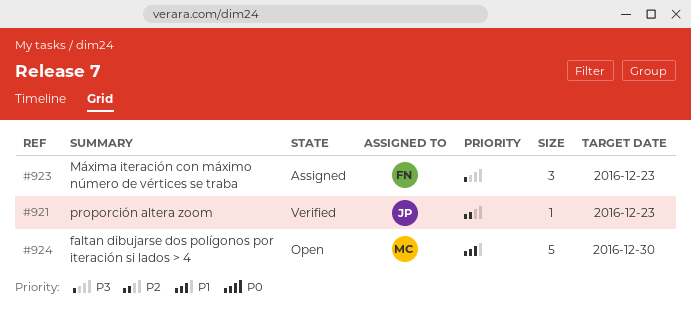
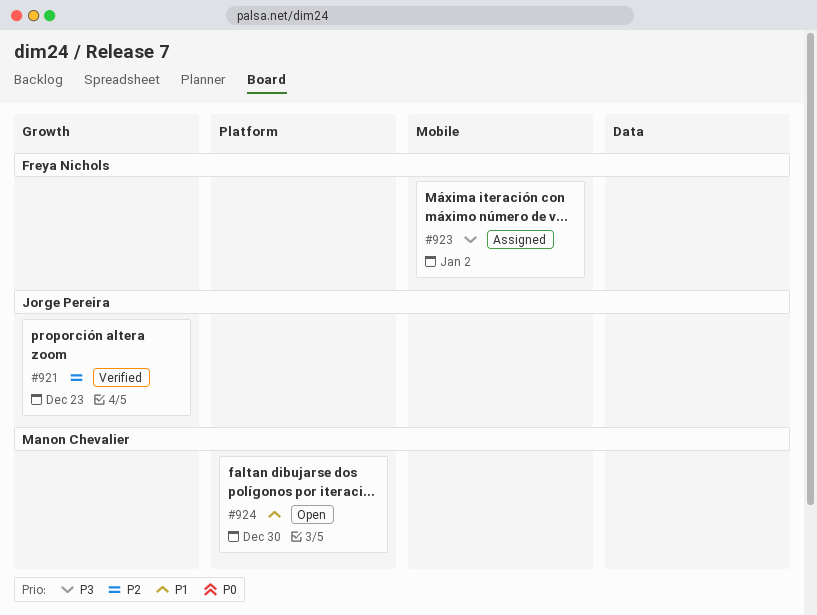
#923, due: Dec 23 -> Jan 2

